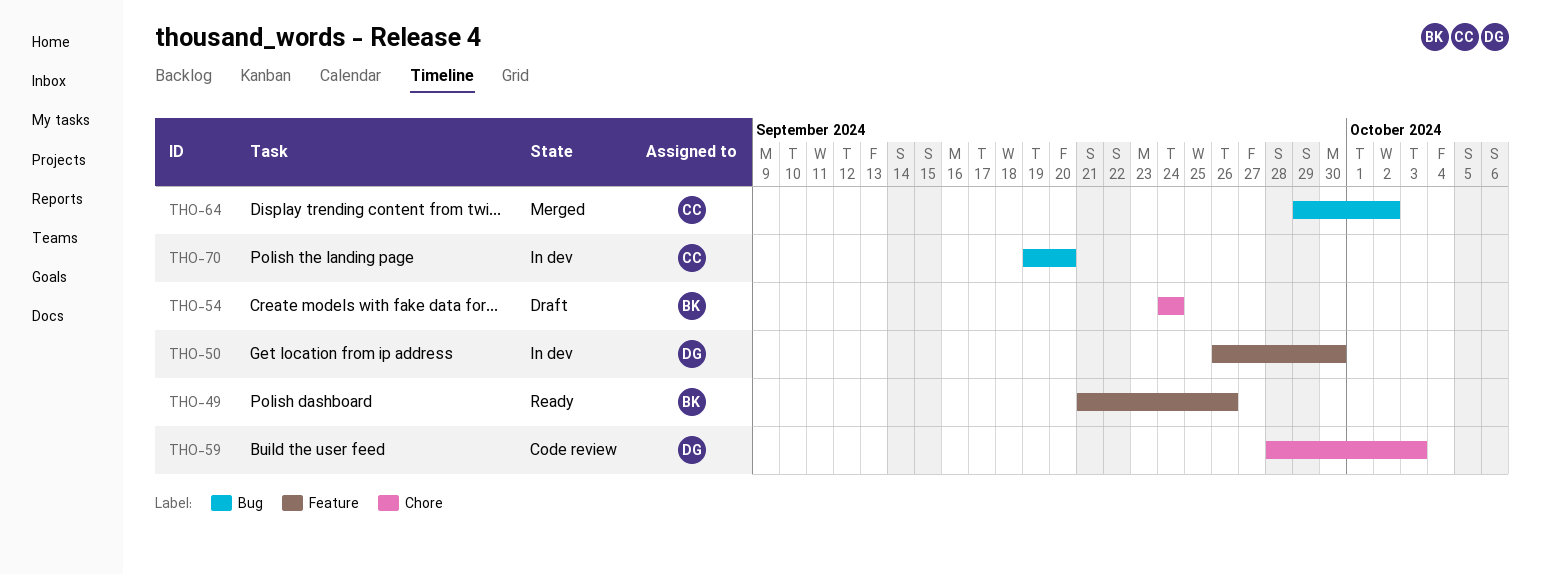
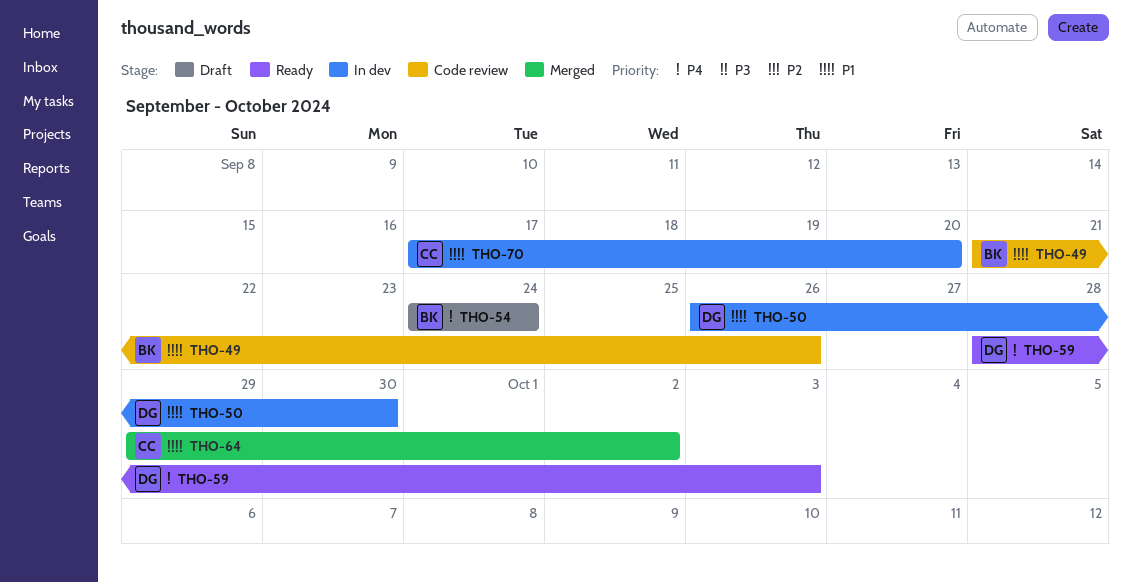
THO-49, status: Ready -> Code review
THO-59, status: Code review -> Ready
THO-70, start: Sep 19 -> Sep 17

